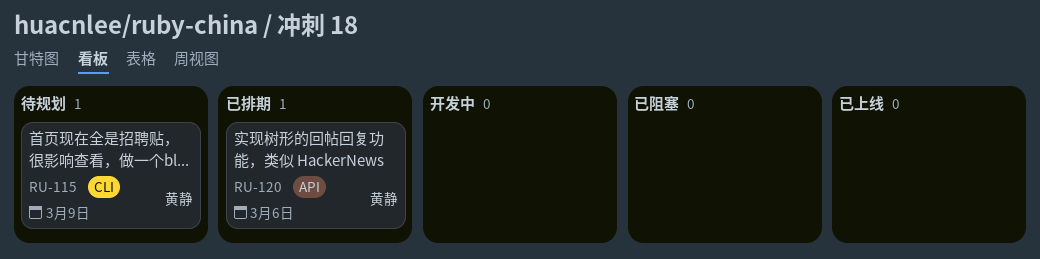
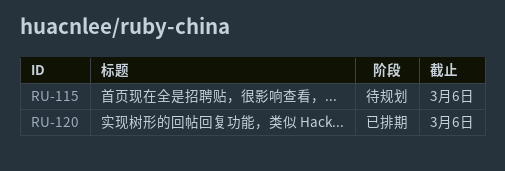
RU-115, due: Mar 9 -> Mar 6

